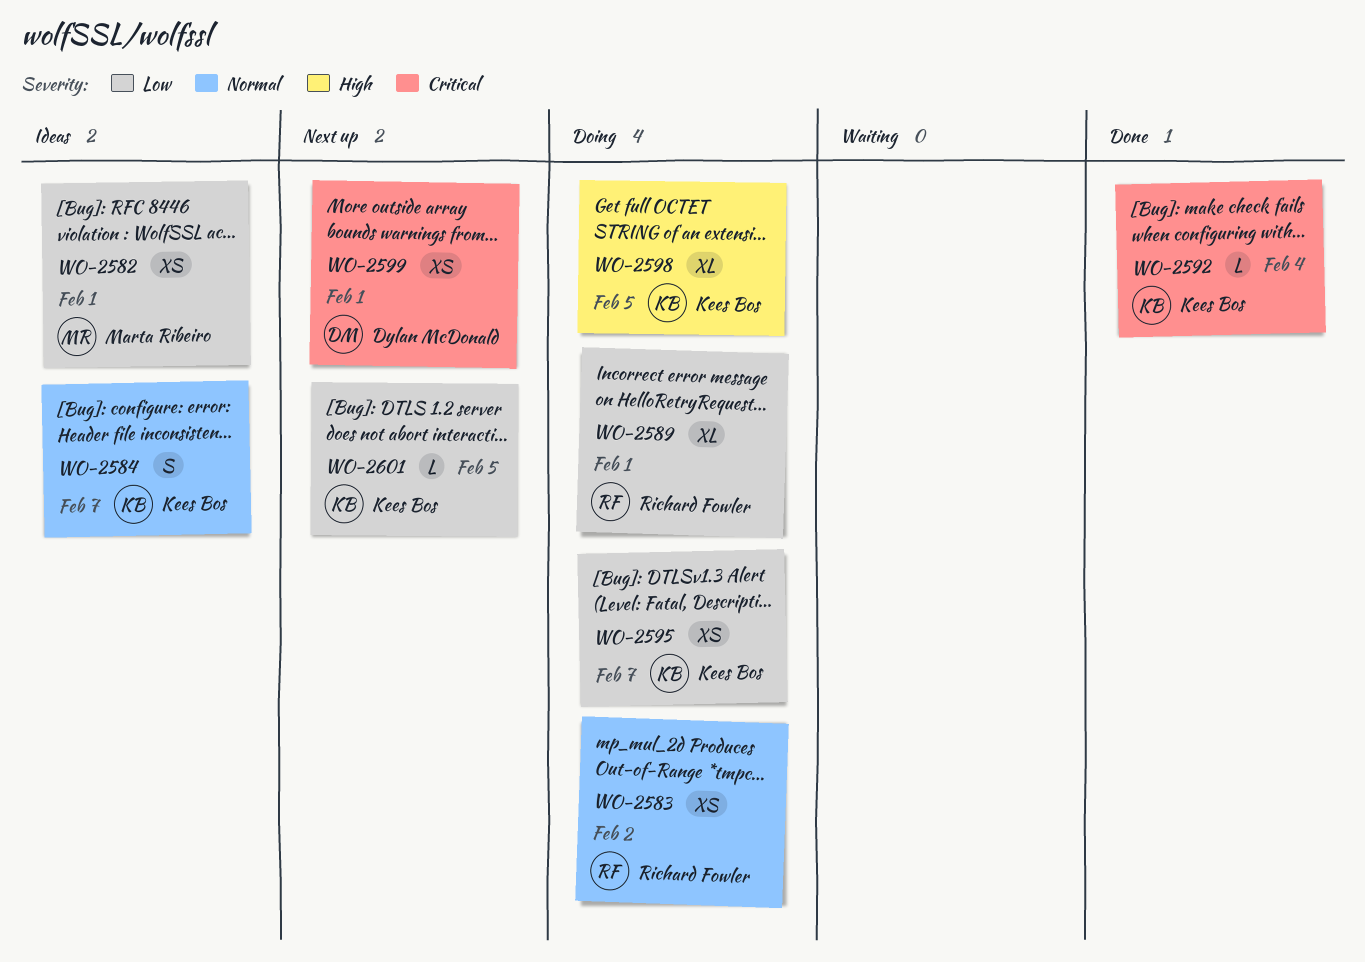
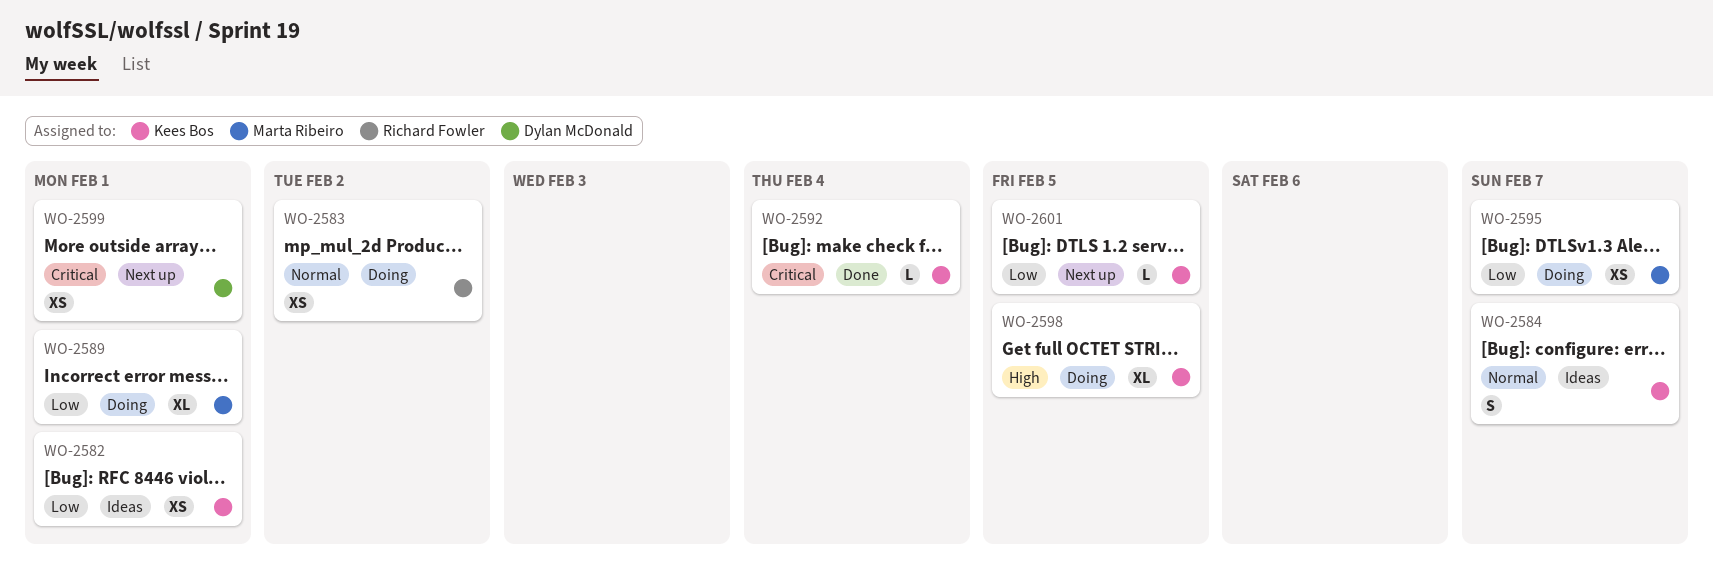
WO-2582, owner: Marta Ribeiro -> Kees Bos
WO-2589, owner: Richard Fowler -> Marta Ribeiro
WO-2595, owner: Kees Bos -> Marta Ribeiro

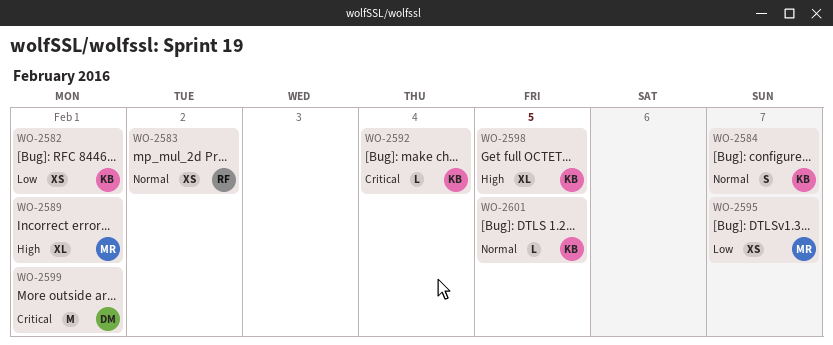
WO-2589, priority: Low -> High
WO-2599, estimate: XS -> M
WO-2601, priority: Low -> Normal

